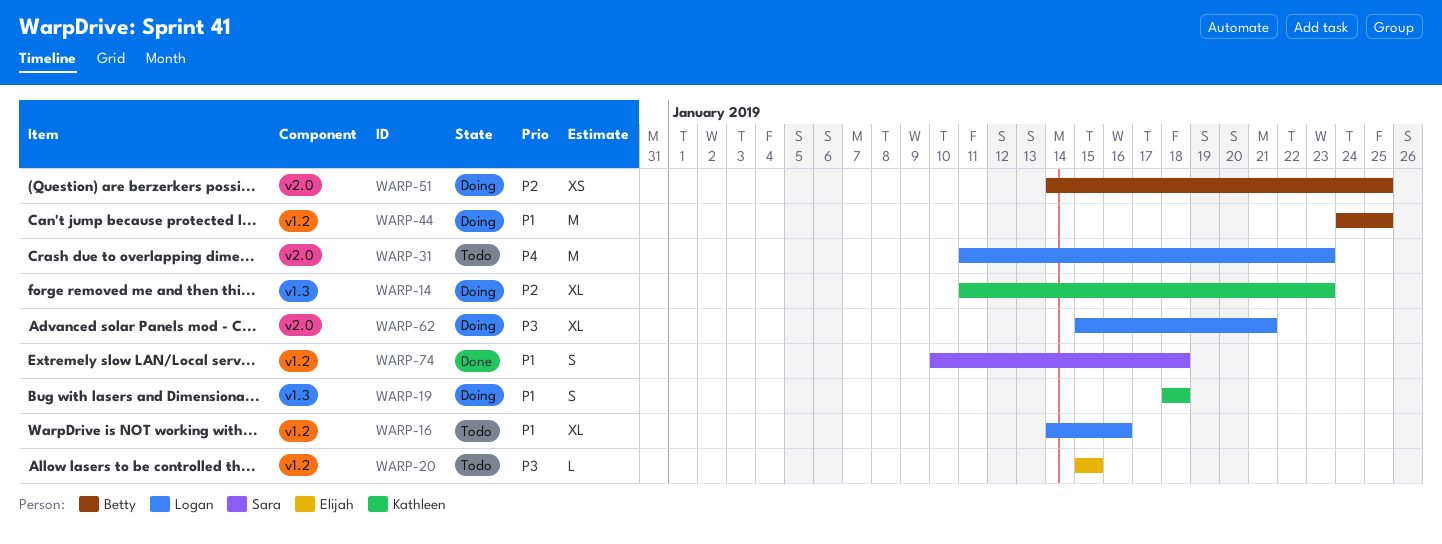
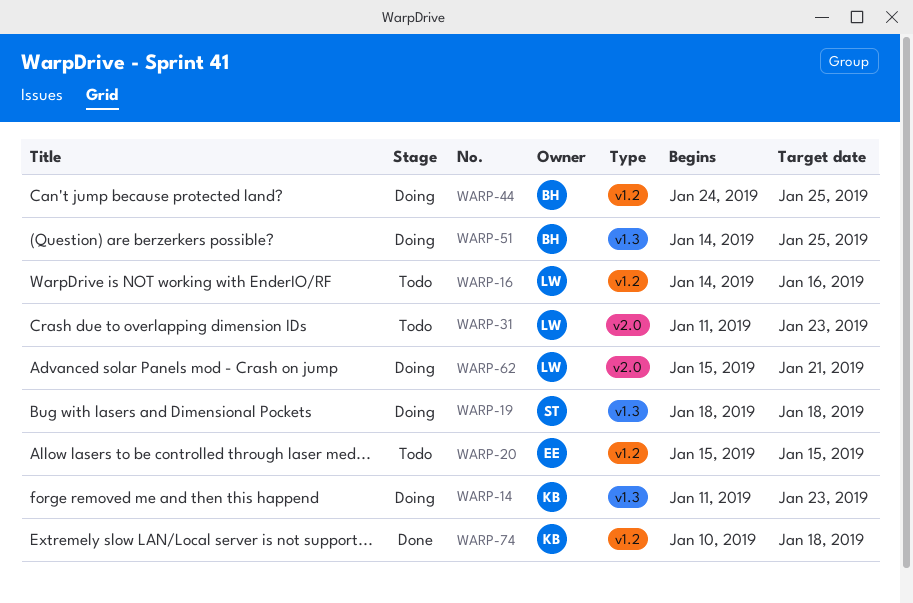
WARP-19, owner: Kathleen -> Sara
WARP-51, label: v2.0 -> v1.3
WARP-74, owner: Sara -> Kathleen

